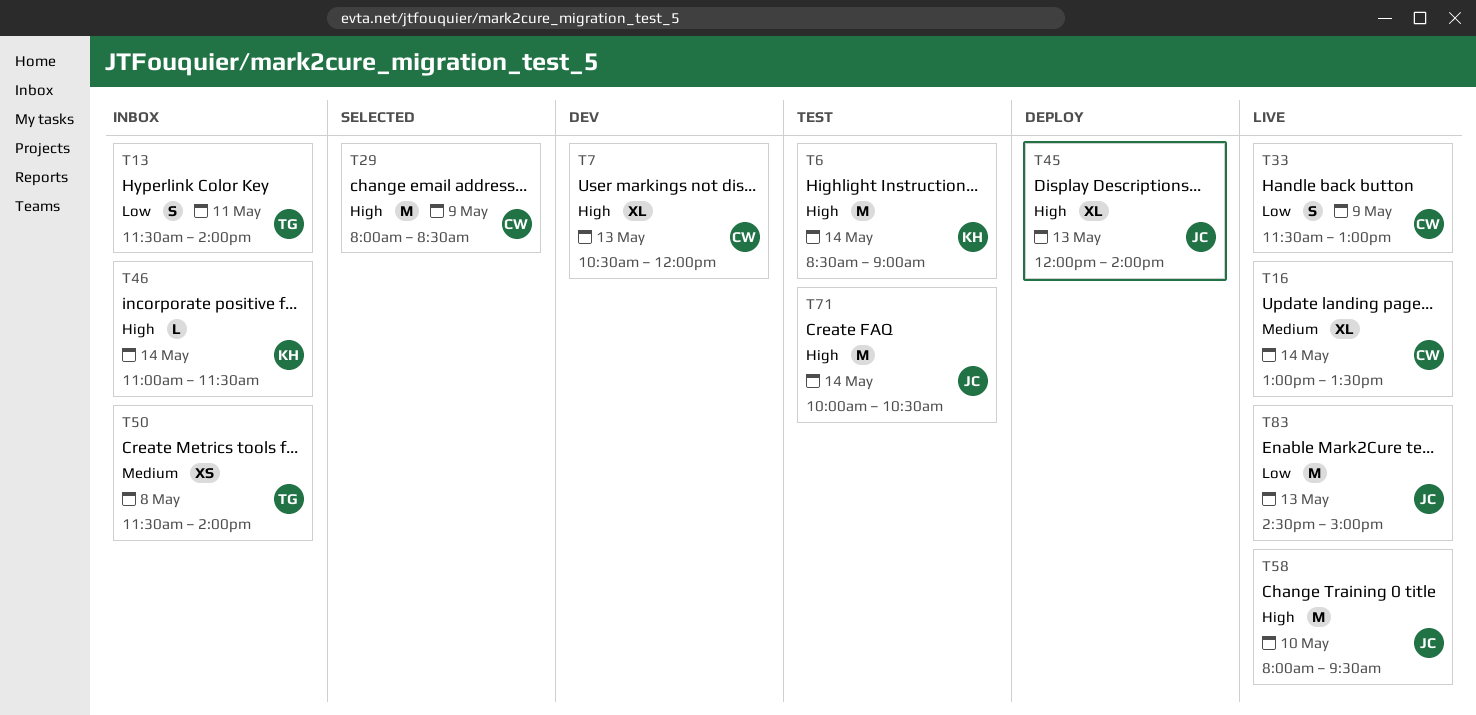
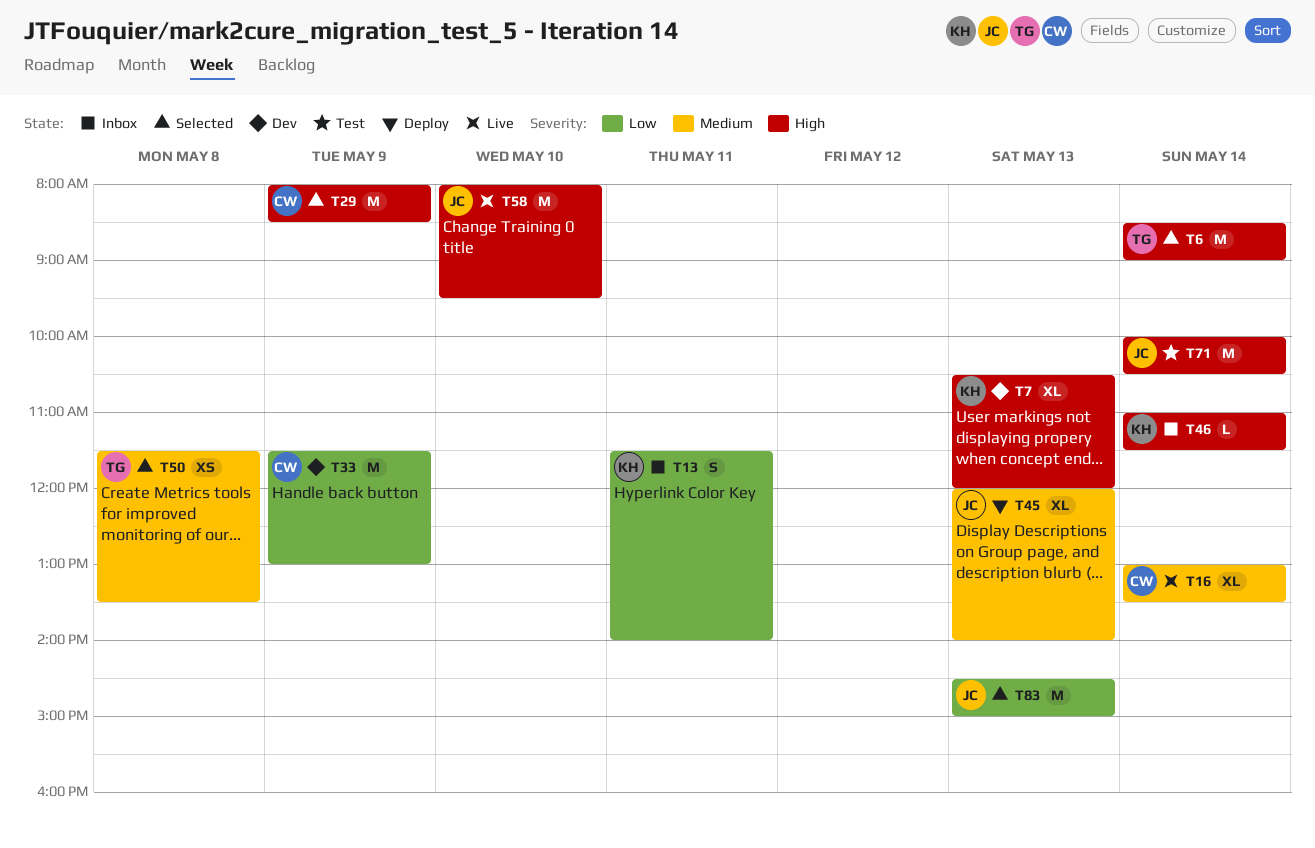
T6, status: Test -> Selected
T6, owner: KH -> TG
T7, owner: CW -> KH
T13, owner: TG -> KH
T33, status: Live -> Dev
T33, estimate: S -> M
T45, priority: High -> Medium
T50, status: Inbox -> Selected
T50, ends: 14:00 -> 13:30
T83, status: Live -> Selected

